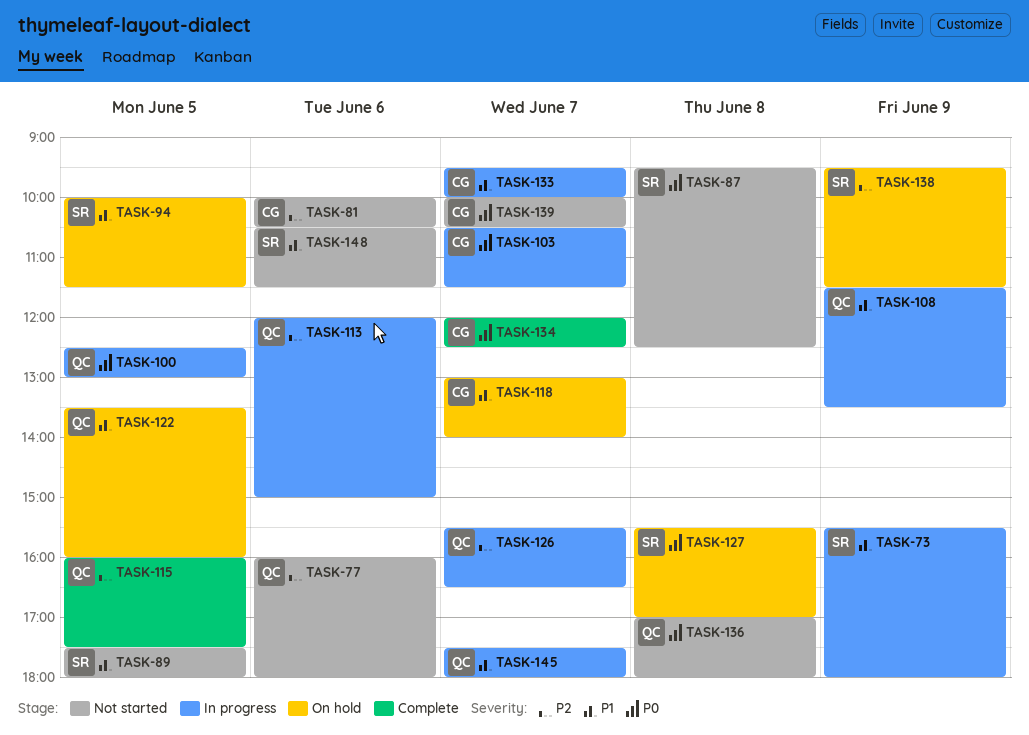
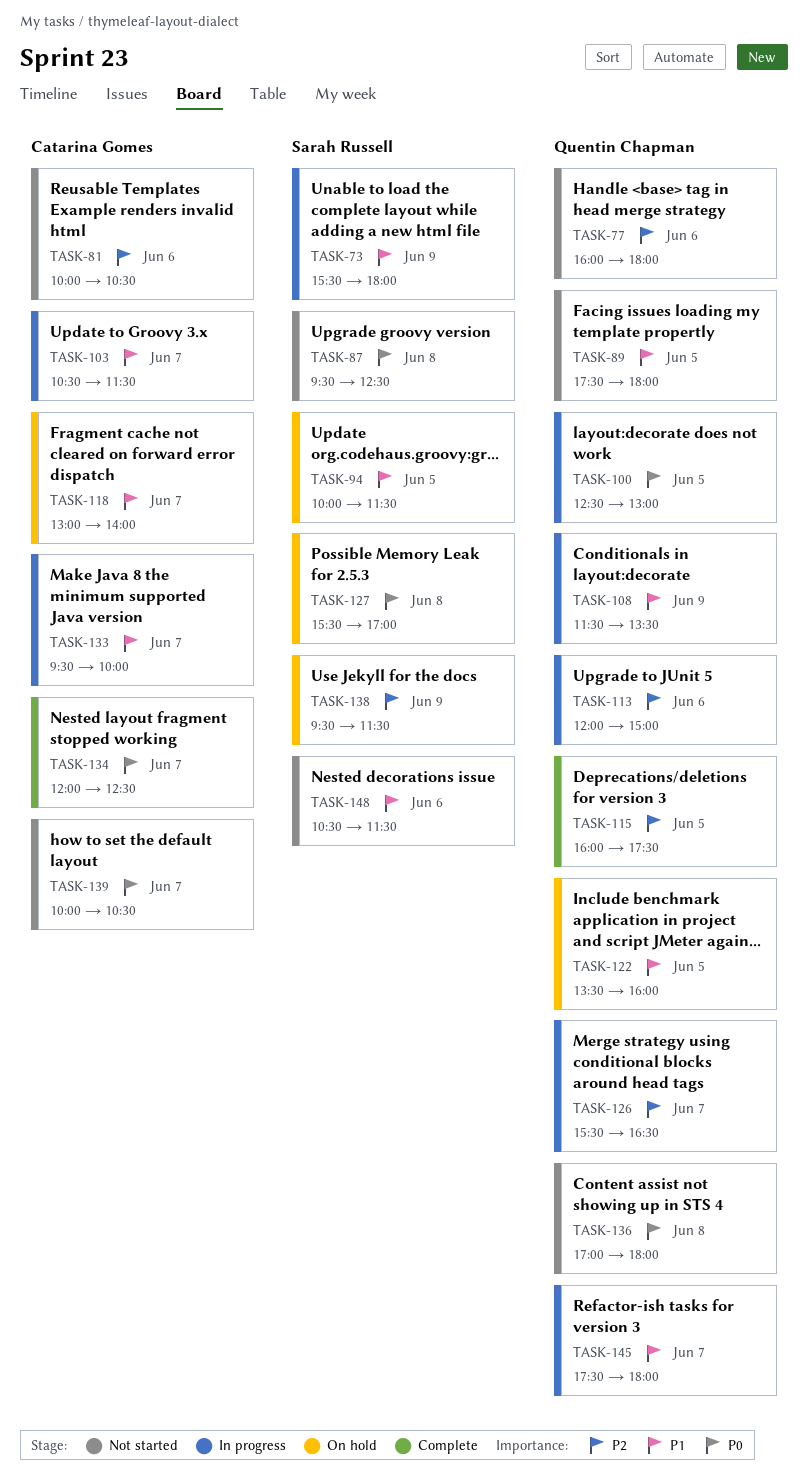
TASK-89, owner: Sarah Russell -> Quentin Chapman
TASK-103, priority: P0 -> P1

